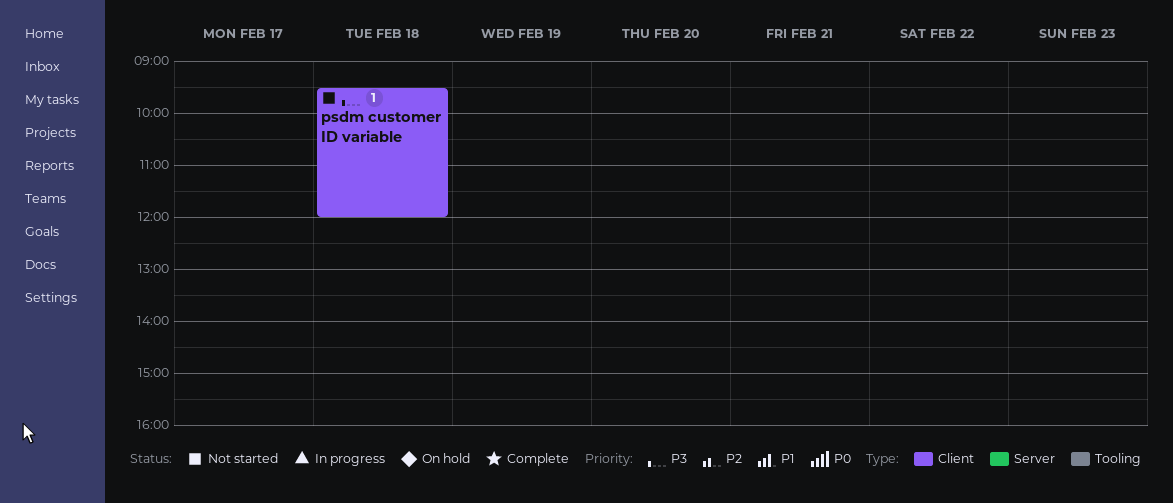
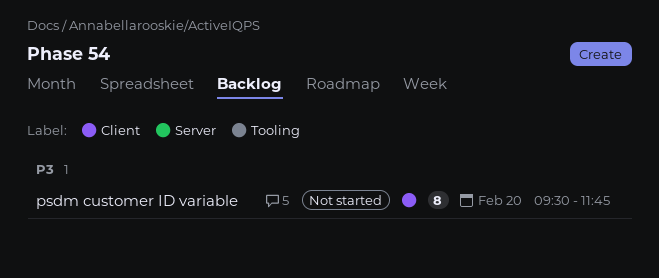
psdm customer ID variable, estimate: 1 -> 8
psdm customer ID variable, day: Feb 18 -> Feb 20
psdm customer ID variable, ends: 12:00 -> 11:45

